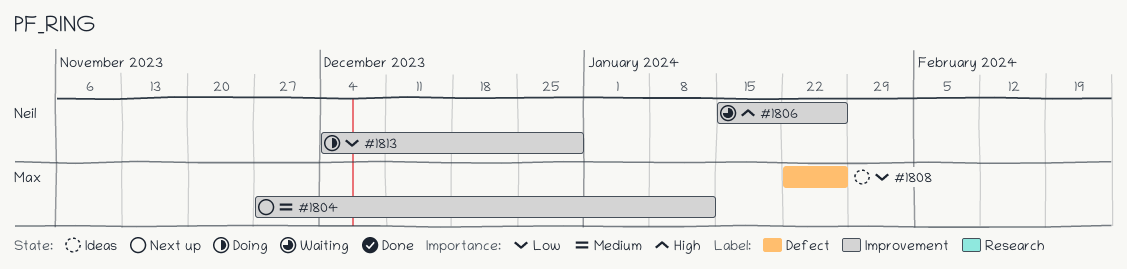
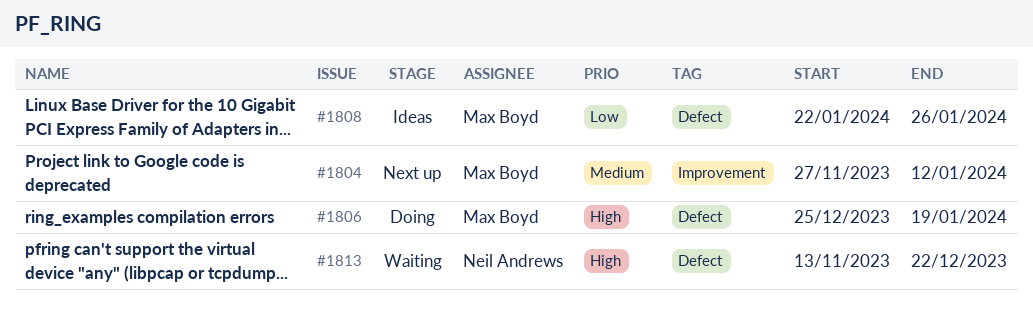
#1806, status: Waiting -> Doing
#1806, owner: Neil Andrews -> Max Boyd
#1806, label: Improvement -> Defect
#1806, start: Jan 15 -> Dec 25
#1806, due: Jan 26 -> Jan 19
#1813, status: Doing -> Waiting
#1813, priority: Low -> High
#1813, label: Improvement -> Defect
#1813, start: Dec 4 -> Nov 13
#1813, due: Dec 29 -> Dec 22

